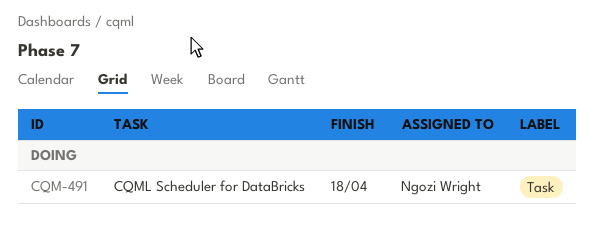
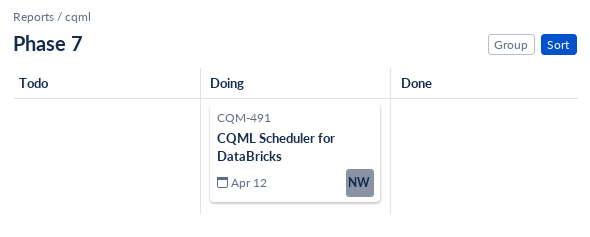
CQM-491, due: Apr 18 -> Apr 12

